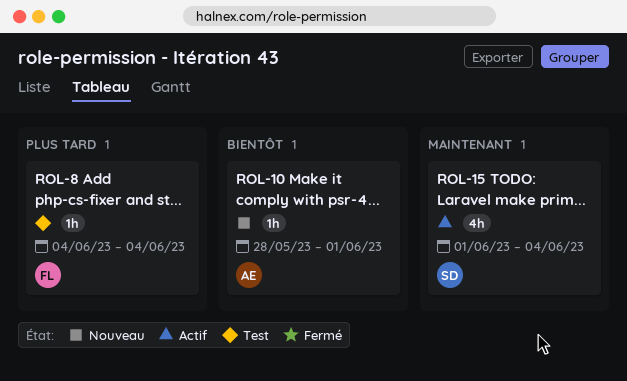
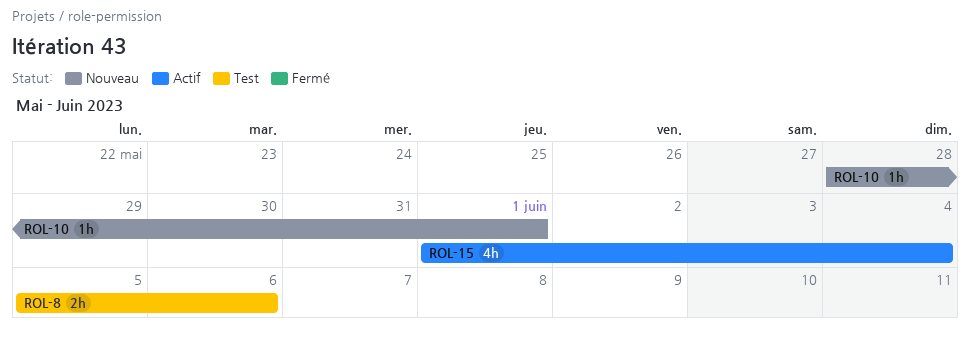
ROL-8, estimate: 1h -> 2h
ROL-8, start: Jun 4 -> Jun 5
ROL-8, due: Jun 4 -> Jun 6

